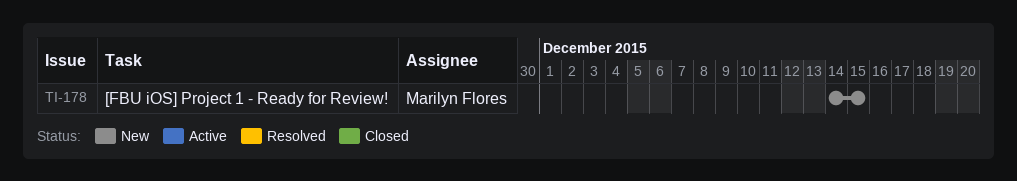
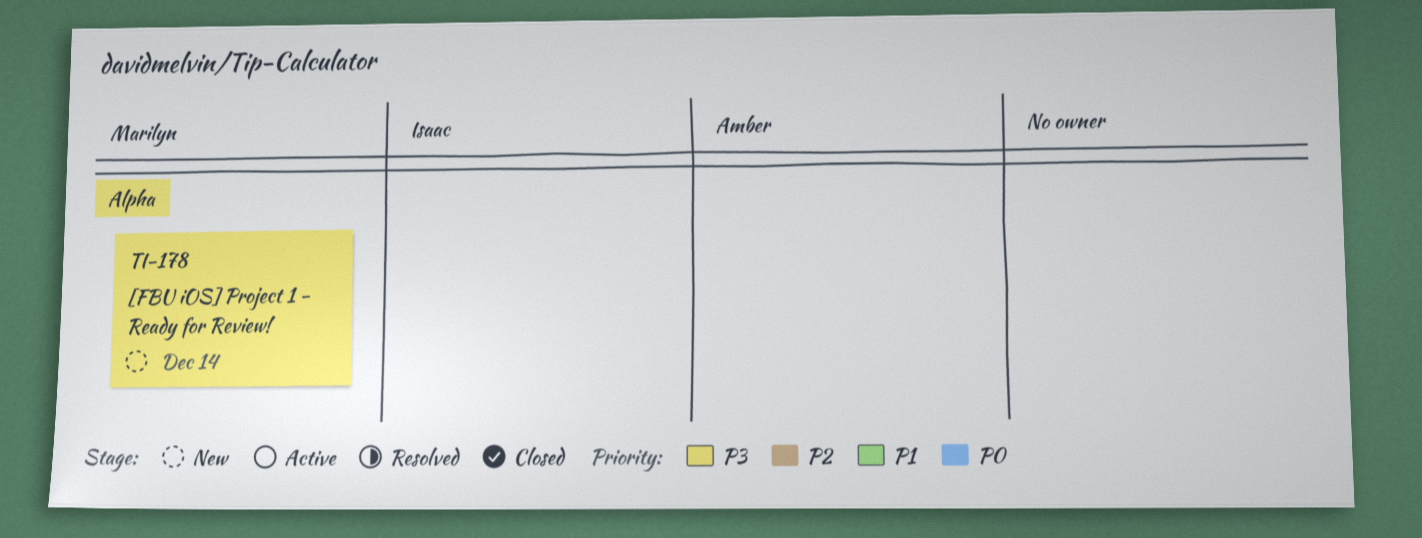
TI-178, due: Dec 15 -> Dec 14

